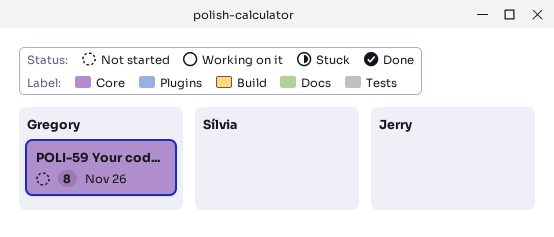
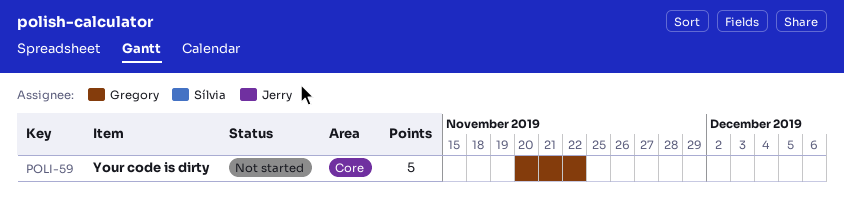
POLI-59, estimate: 8 -> 5
POLI-59, due: Nov 26 -> Nov 22

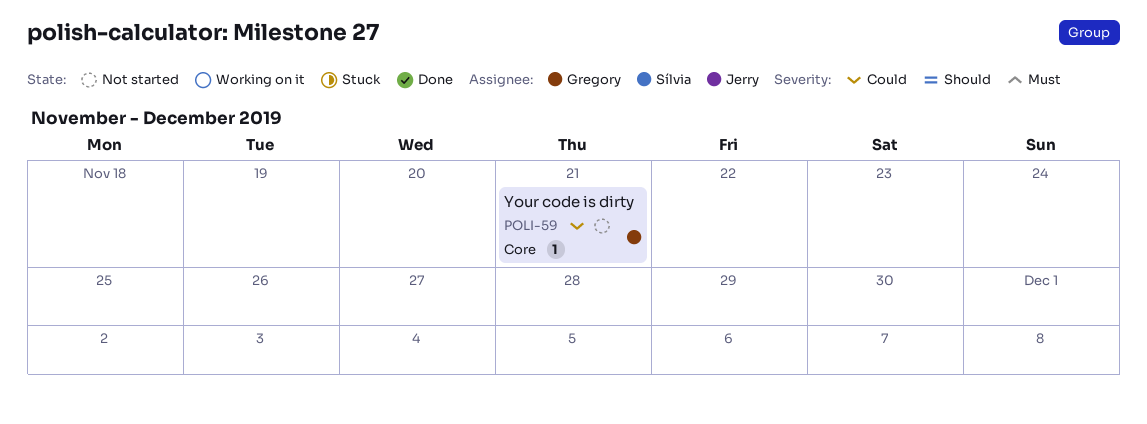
POLI-59, estimate: 5 -> 1
POLI-59, due: Nov 22 -> Nov 21

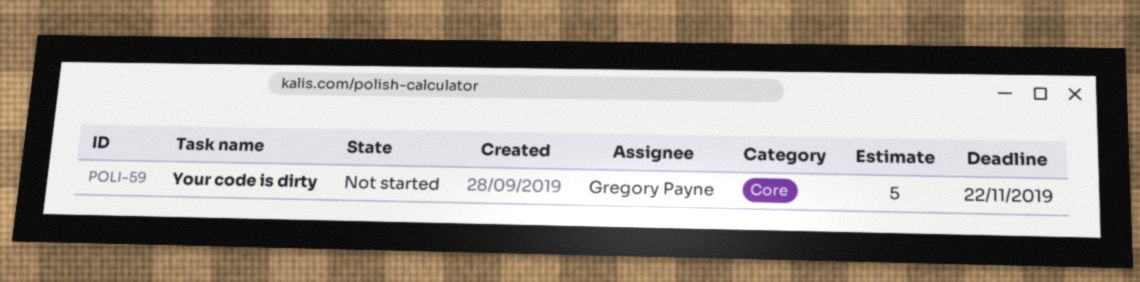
POLI-59, estimate: 1 -> 5
POLI-59, due: Nov 21 -> Nov 22

